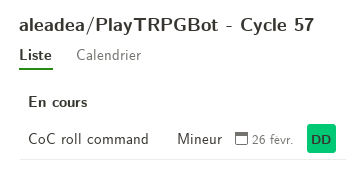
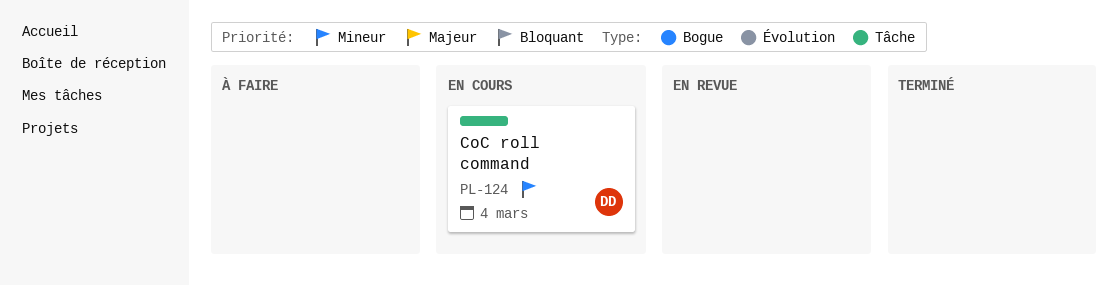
CoC roll command, due: Feb 26 -> Mar 4

